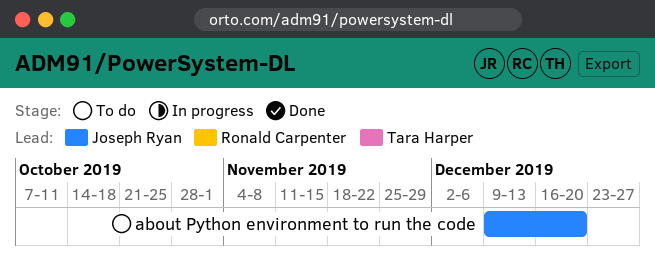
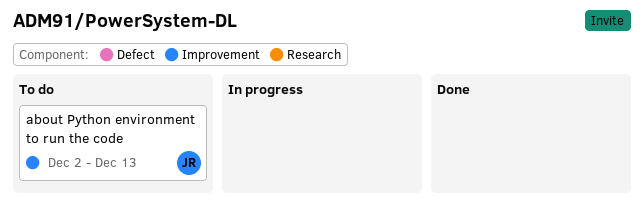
about Python environment to run the code, start: Dec 9 -> Dec 2
about Python environment to run the code, due: Dec 20 -> Dec 13

